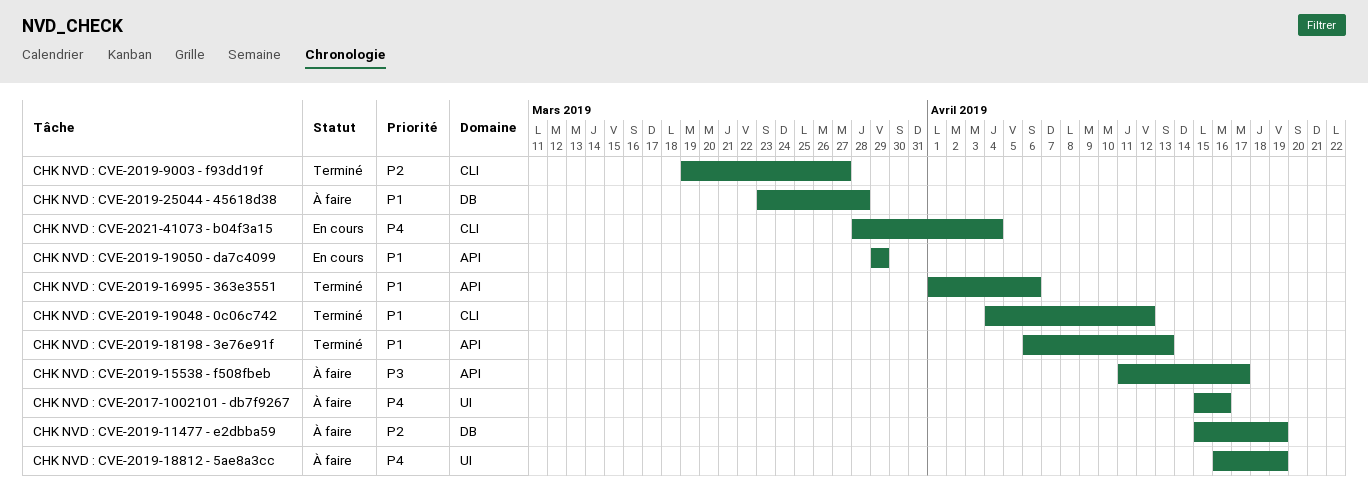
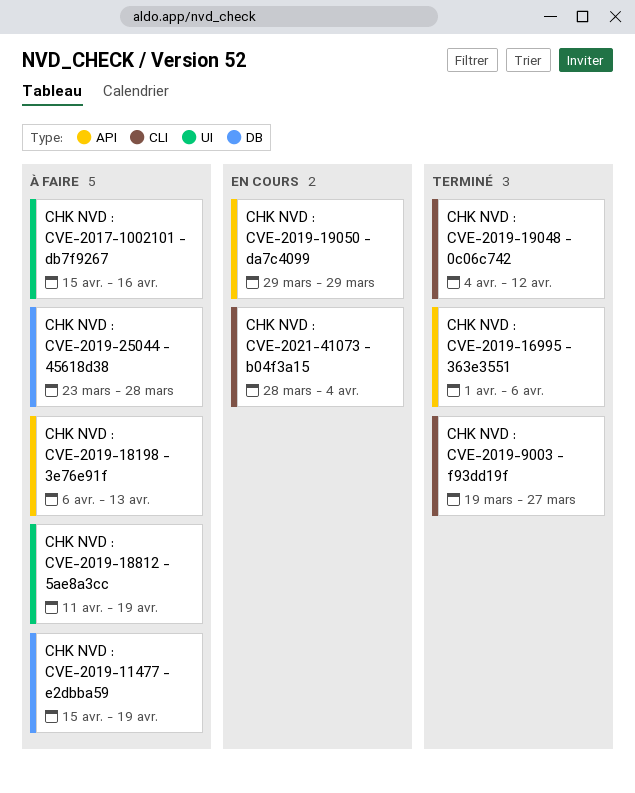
CHK NVD : CVE-2019-15538 - f508fbeb: present -> none
CHK NVD : CVE-2019-18198 - 3e76e91f, status: Terminé -> À faire
CHK NVD : CVE-2019-18812 - 5ae8a3cc, start: Apr 16 -> Apr 11

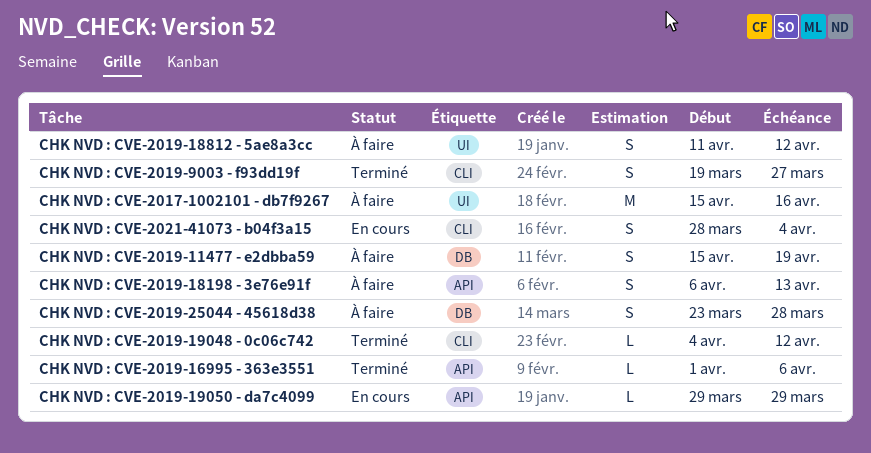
CHK NVD : CVE-2019-18812 - 5ae8a3cc, due: Apr 19 -> Apr 12

